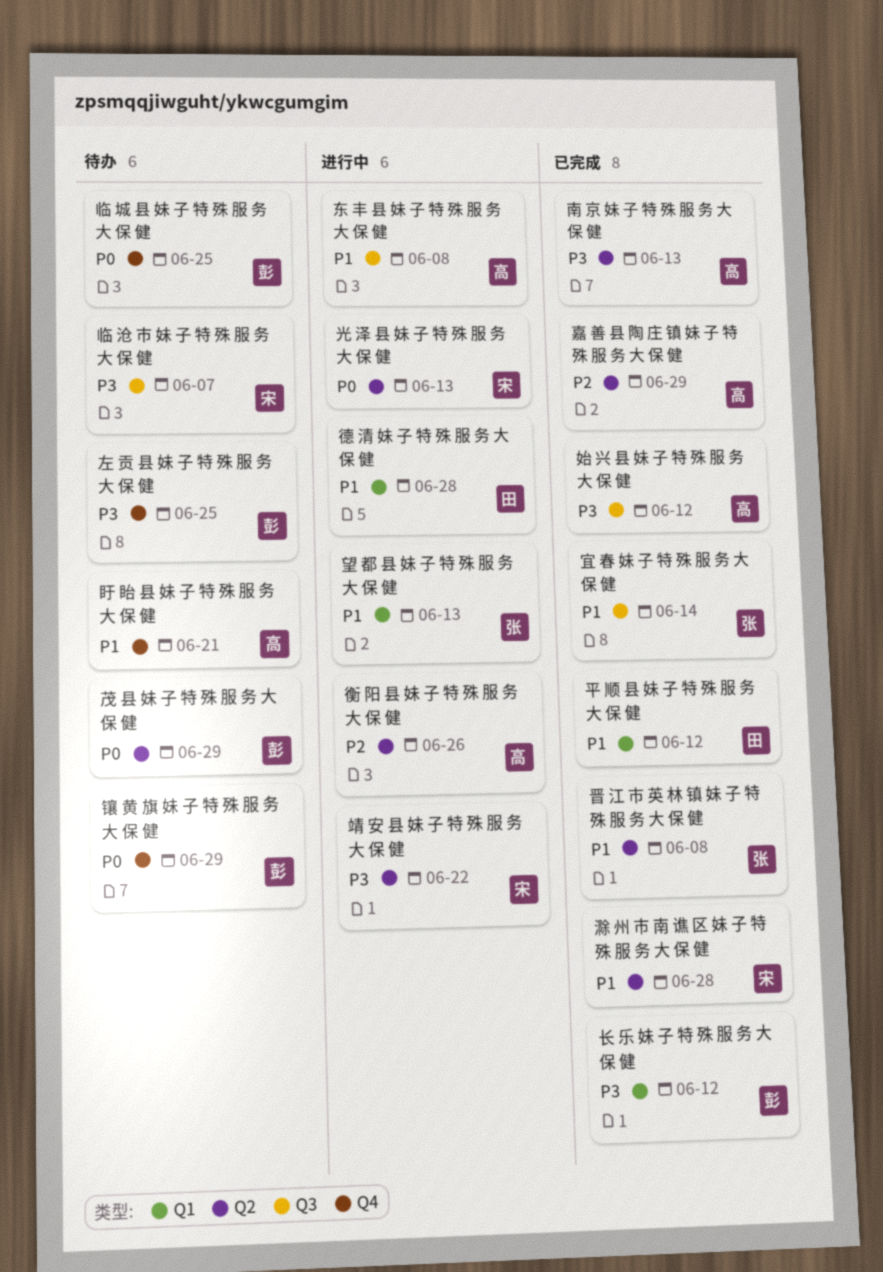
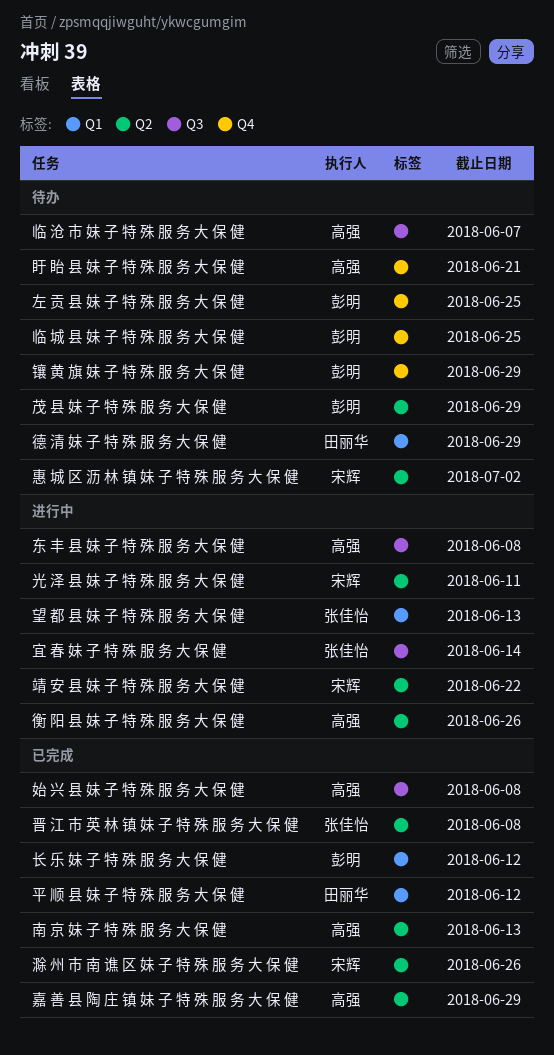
临 沧 市 妹 子 特 殊 服 务 大 保 健, owner: 宋辉 -> 高强
光 泽 县 妹 子 特 殊 服 务 大 保 健, due: Jun 13 -> Jun 11
始 兴 县 妹 子 特 殊 服 务 大 保 健, due: Jun 12 -> Jun 8
宜 春 妹 子 特 殊 服 务 大 保 健, status: 已完成 -> 进行中
德 清 妹 子 特 殊 服 务 大 保 健, status: 进行中 -> 待办
德 清 妹 子 特 殊 服 务 大 保 健, due: Jun 28 -> Jun 29
惠 城 区 沥 林 镇 妹 子 特 殊 服 务 大 保 健: none -> present
滁 州 市 南 谯 区 妹 子 特 殊 服 务 大 保 健, due: Jun 28 -> Jun 26

